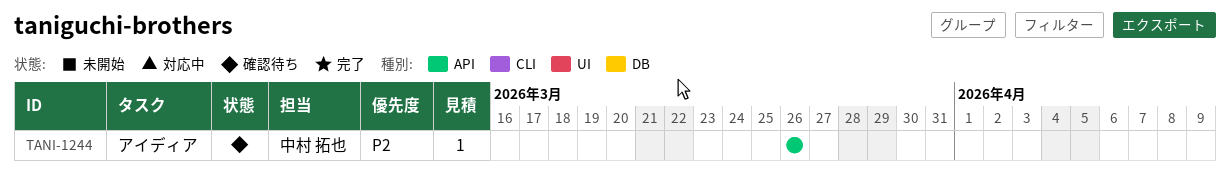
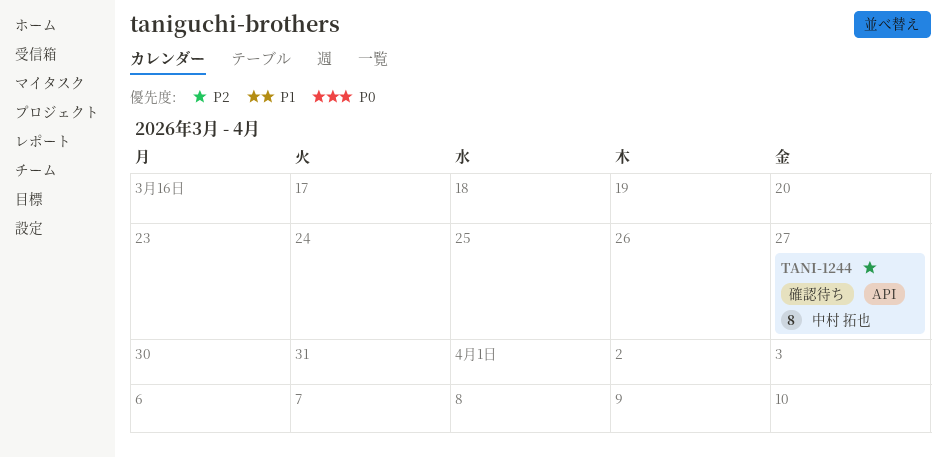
TANI-1244, estimate: 1 -> 8
TANI-1244, due: Mar 26 -> Mar 27

